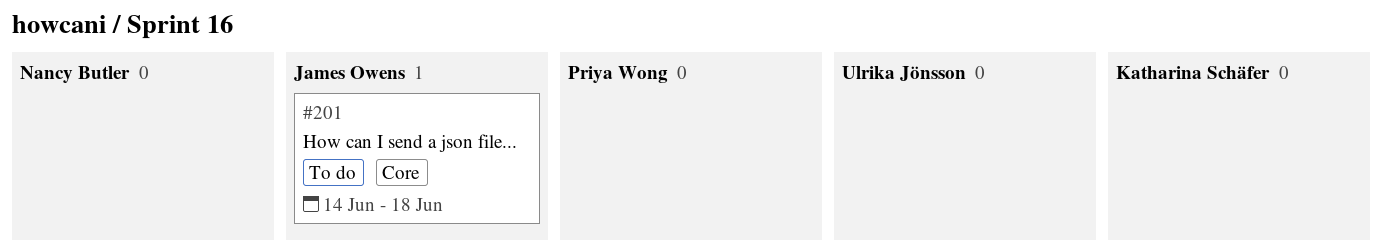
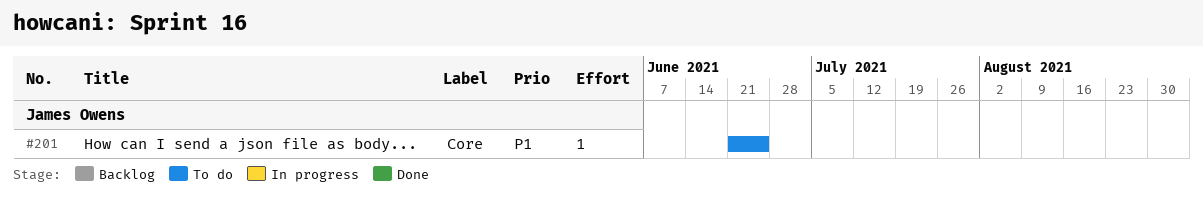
#201, start: Jun 14 -> Jun 21
#201, due: Jun 18 -> Jun 25

